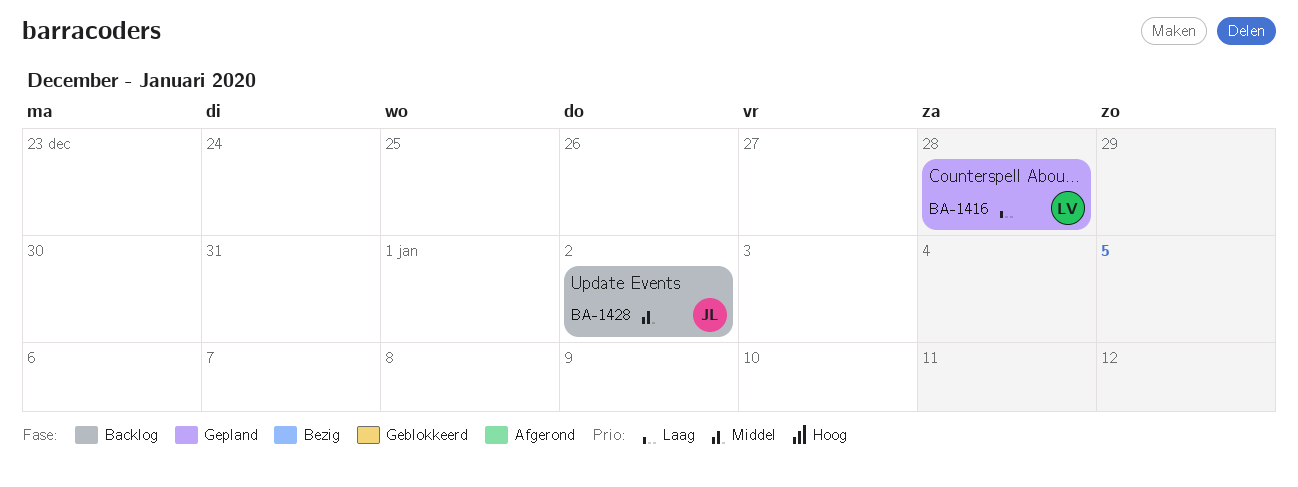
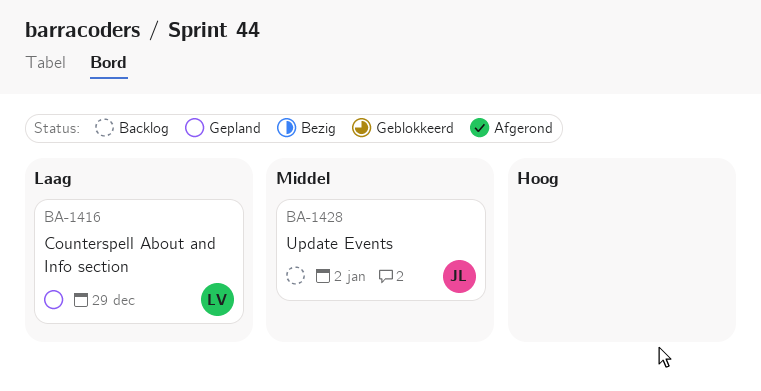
BA-1416, due: Dec 28 -> Dec 29

